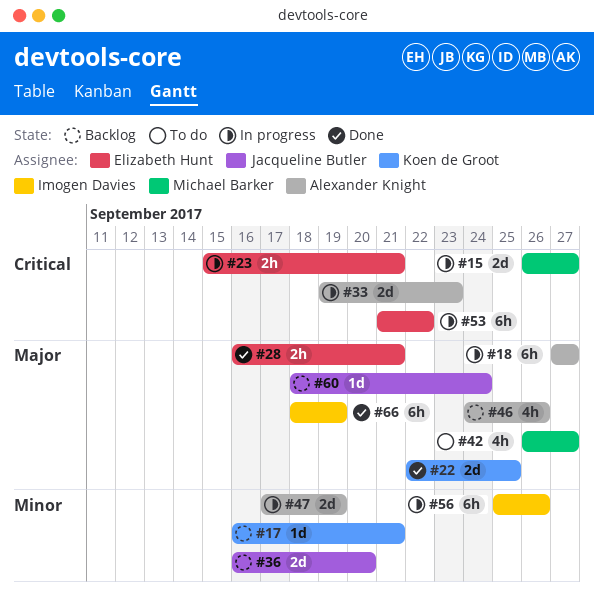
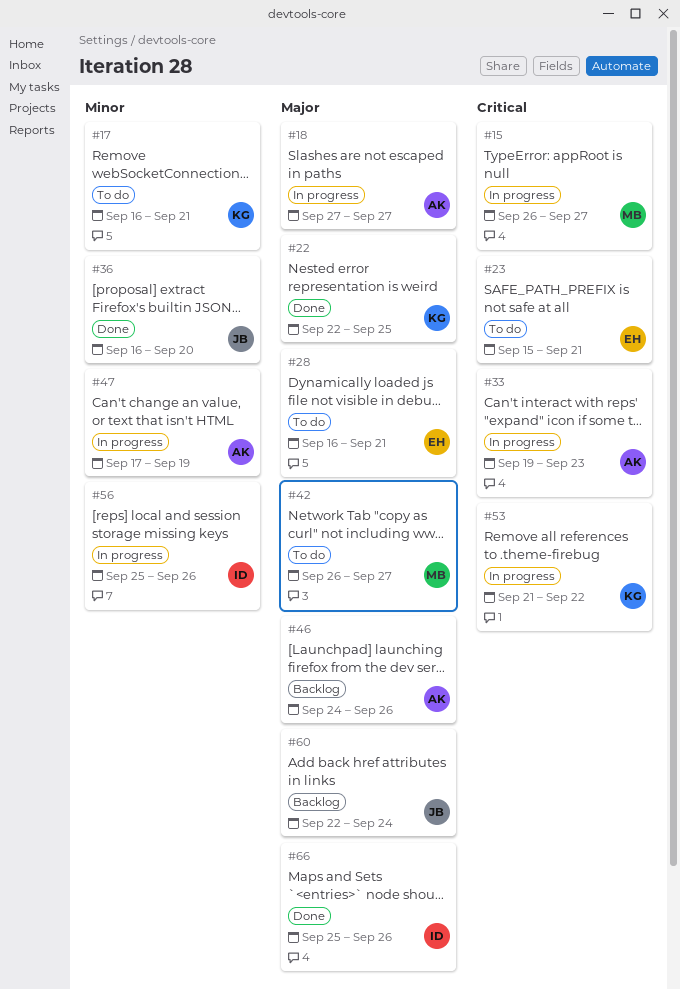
#17, status: Backlog -> To do
#23, status: In progress -> To do
#28, status: Done -> To do
#36, status: Backlog -> Done
#53, owner: Elizabeth Hunt -> Koen de Groot
#60, start: Sep 18 -> Sep 22
#66, start: Sep 18 -> Sep 25
#66, due: Sep 19 -> Sep 26

